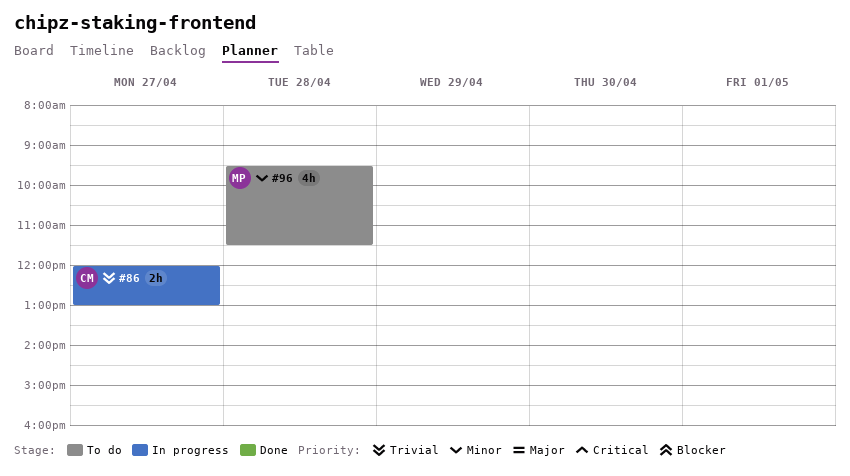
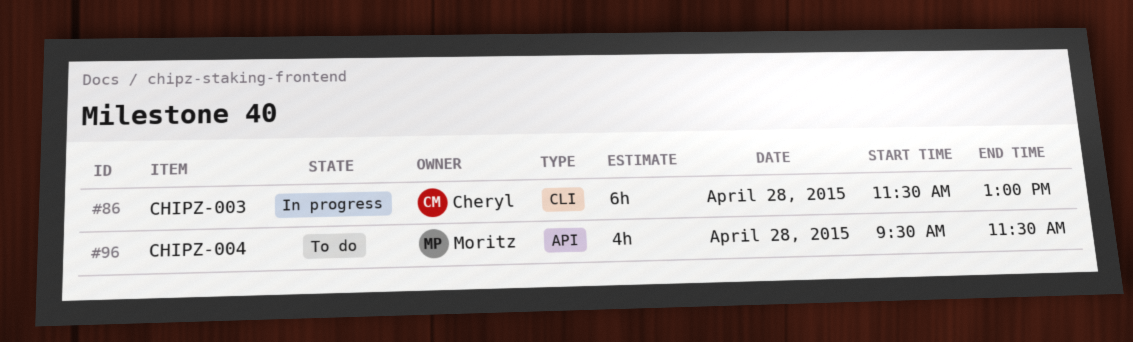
#86, estimate: 2h -> 6h
#86, day: Apr 27 -> Apr 28
#86, begins: 12:00 -> 11:30

